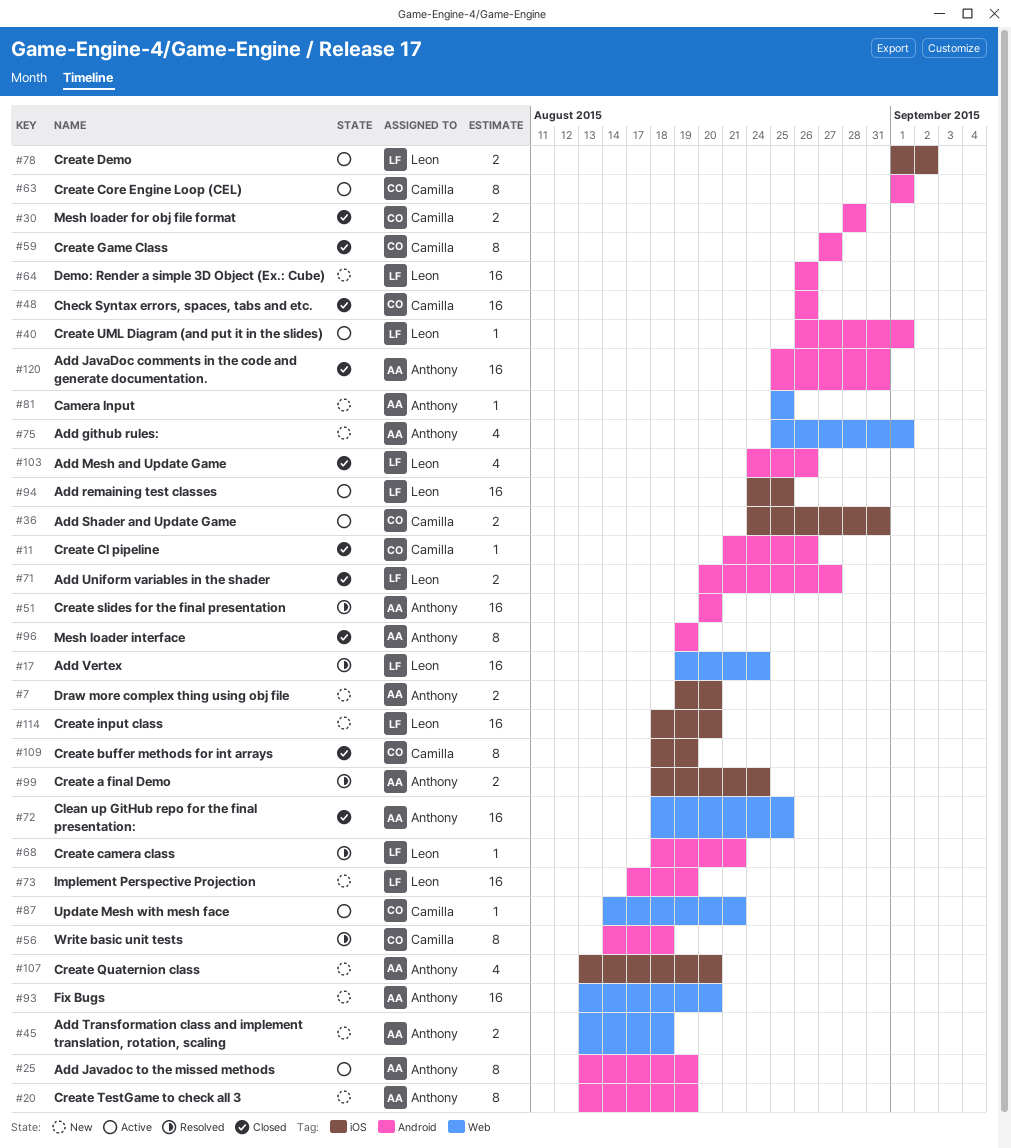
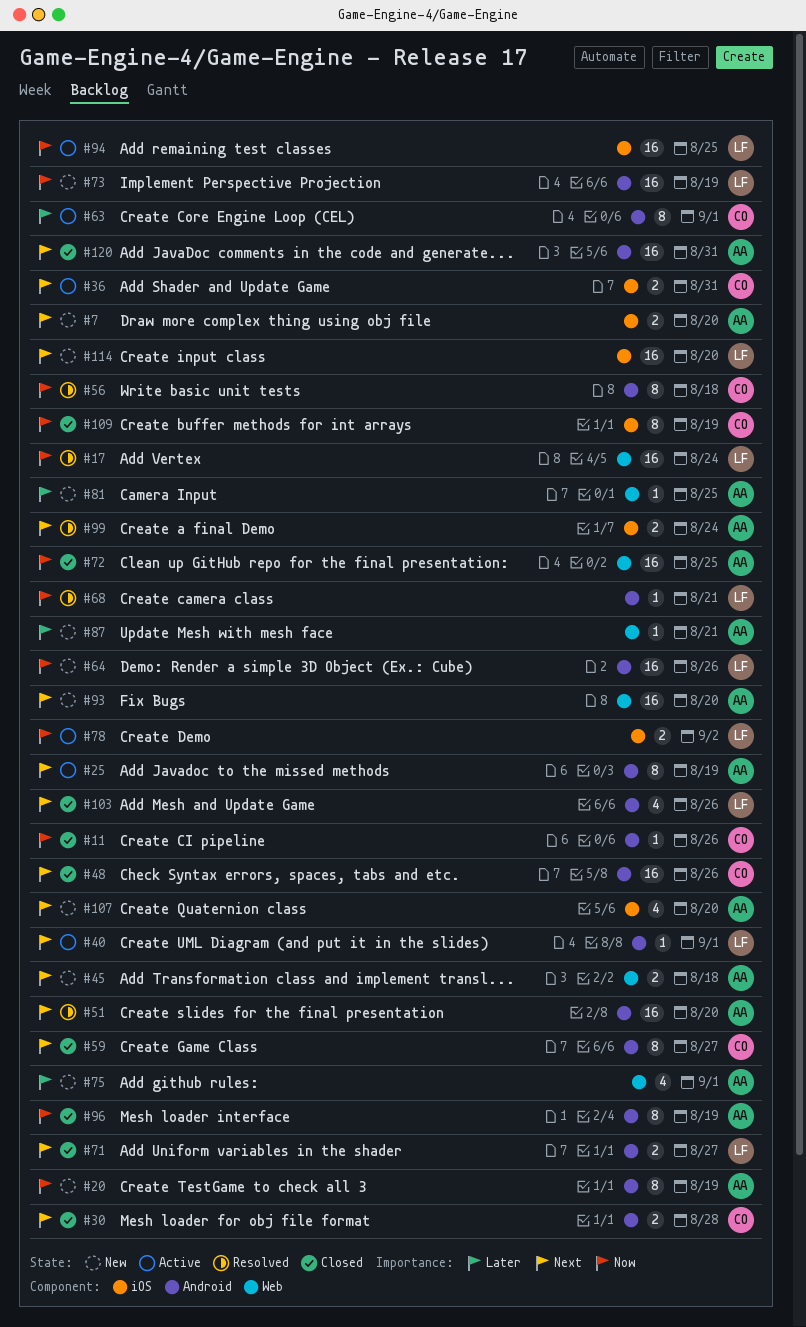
#87, status: Active -> New
#87, owner: Camilla -> Anthony

